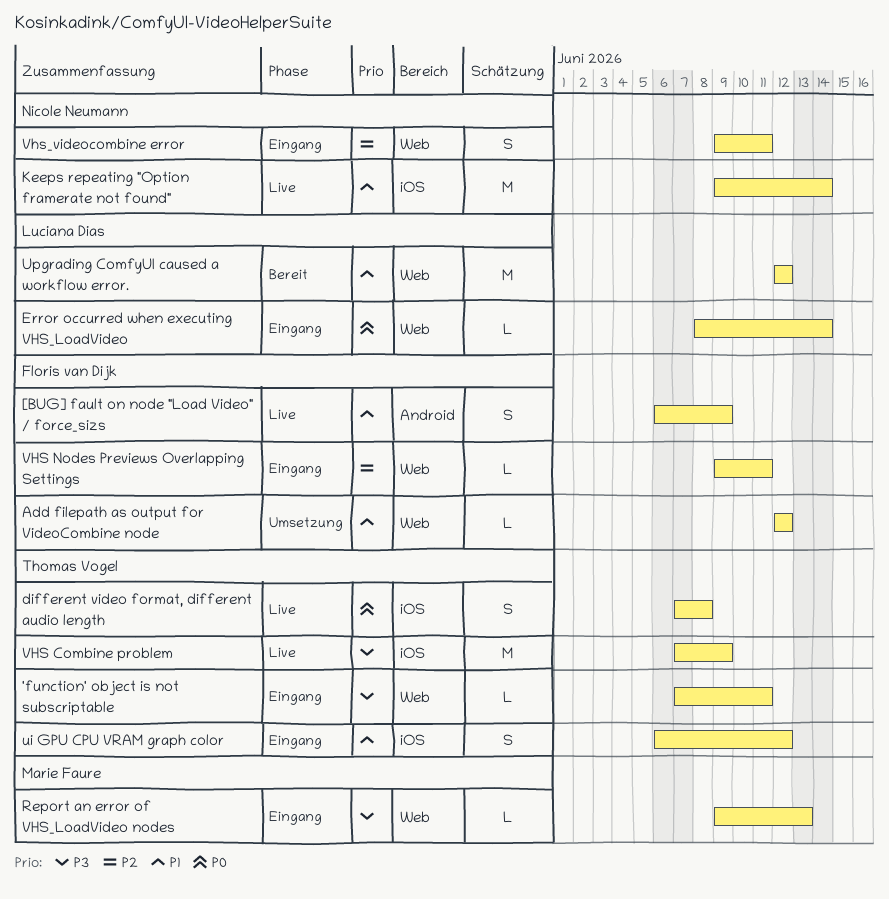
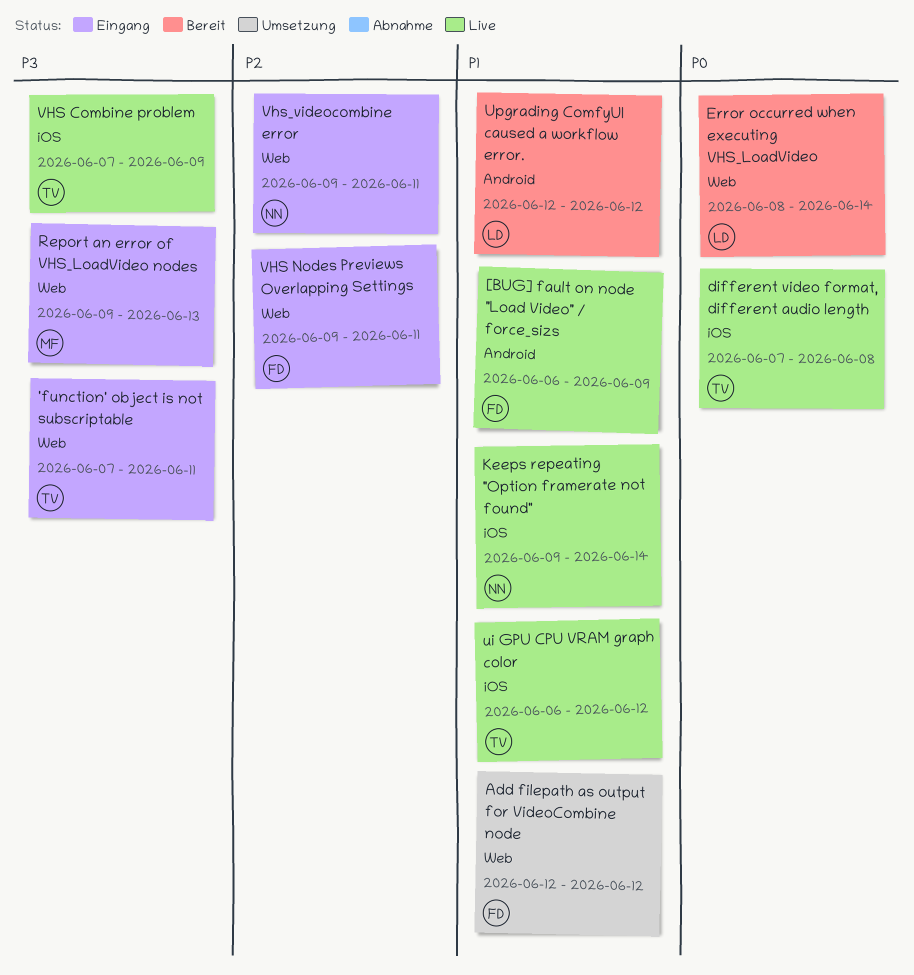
Error occurred when executing VHS_LoadVideo, status: Eingang -> Bereit
ui GPU CPU VRAM graph color, status: Eingang -> Live
Upgrading ComfyUI caused a workflow error., label: Web -> Android

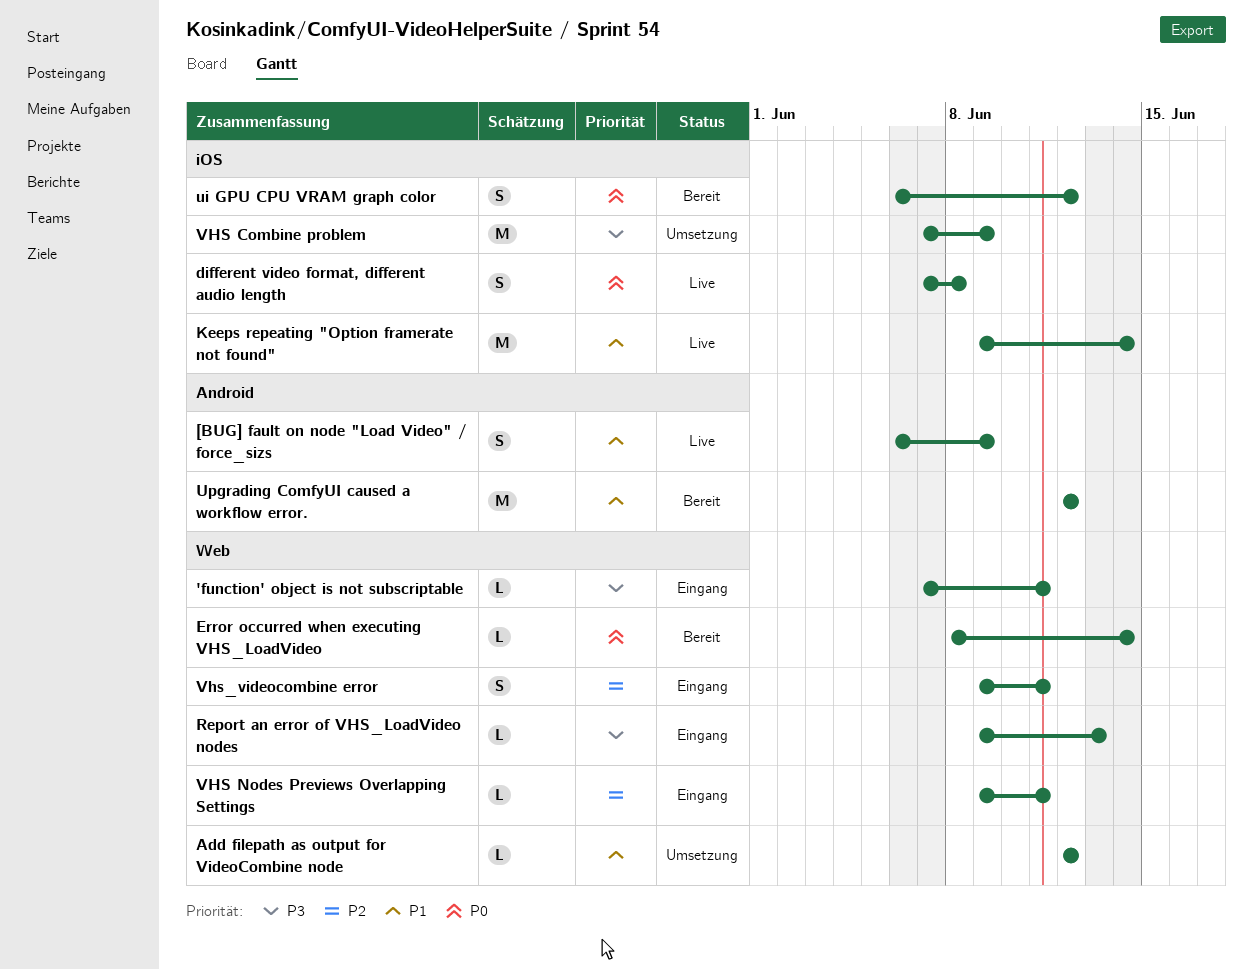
ui GPU CPU VRAM graph color, status: Live -> Bereit
ui GPU CPU VRAM graph color, priority: P1 -> P0
VHS Combine problem, status: Live -> Umsetzung

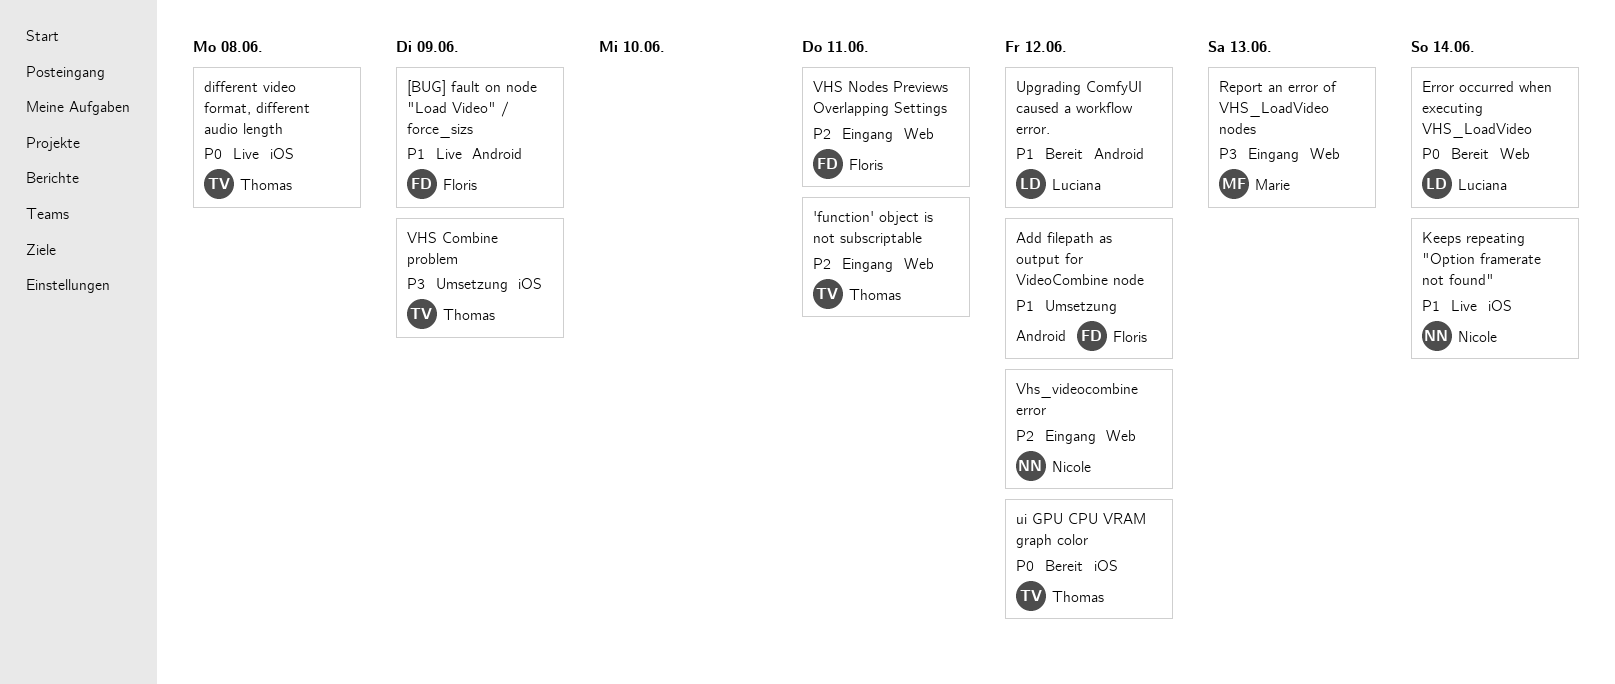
'function' object is not subscriptable, priority: P3 -> P2
Add filepath as output for VideoCombine node, label: Web -> Android
Vhs_videocombine error, due: Jun 11 -> Jun 12

